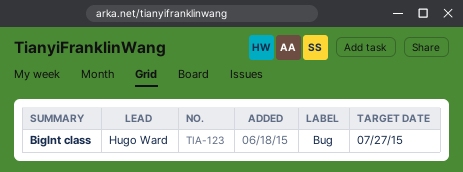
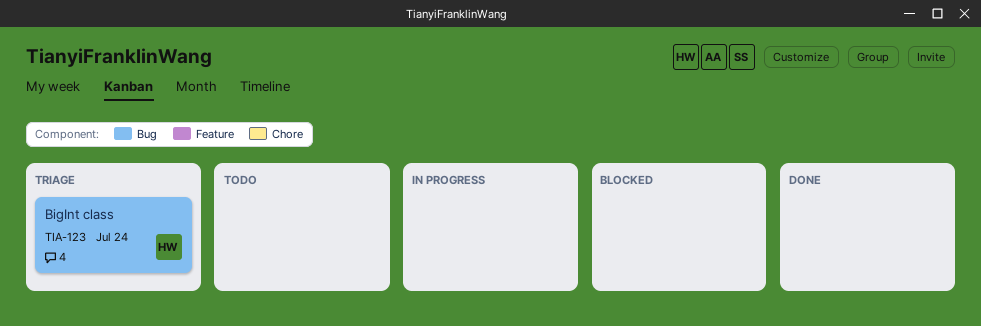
TIA-123, due: Jul 27 -> Jul 24

